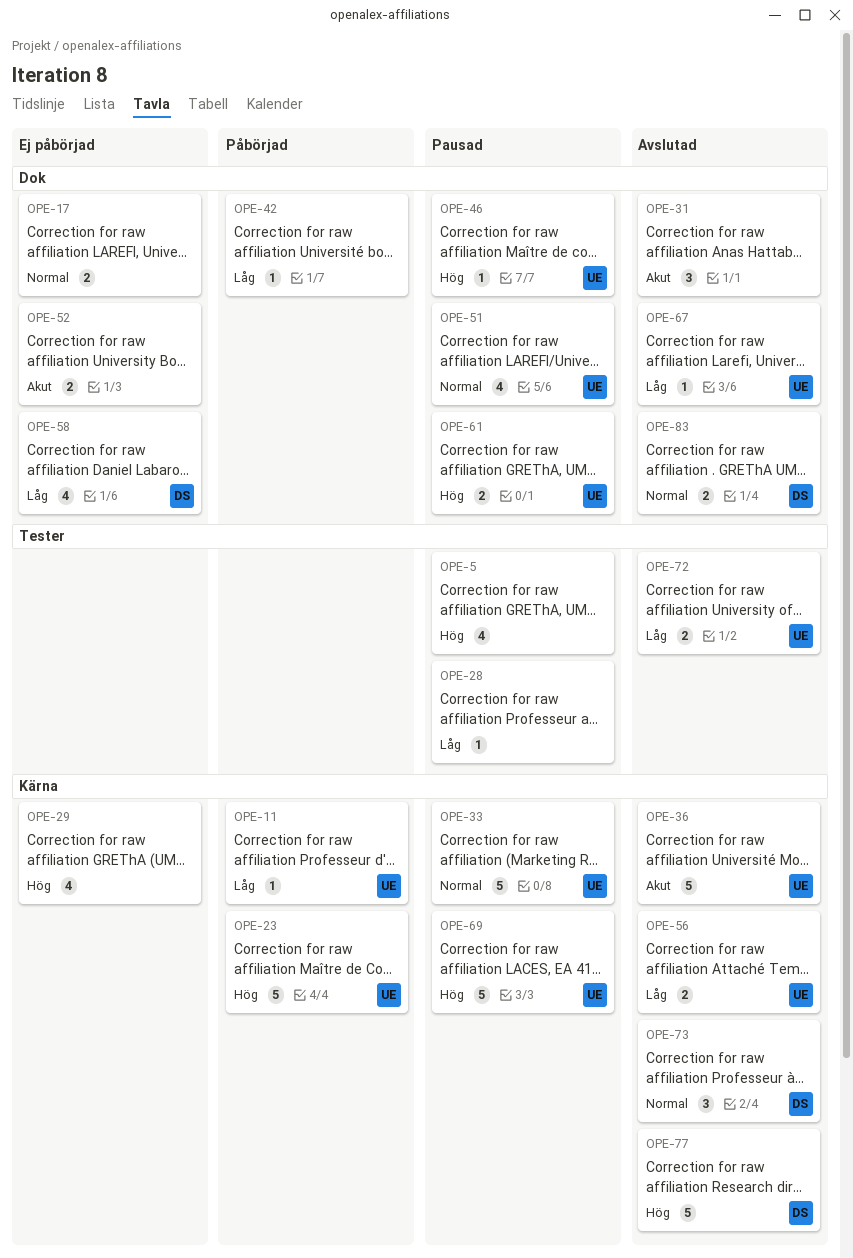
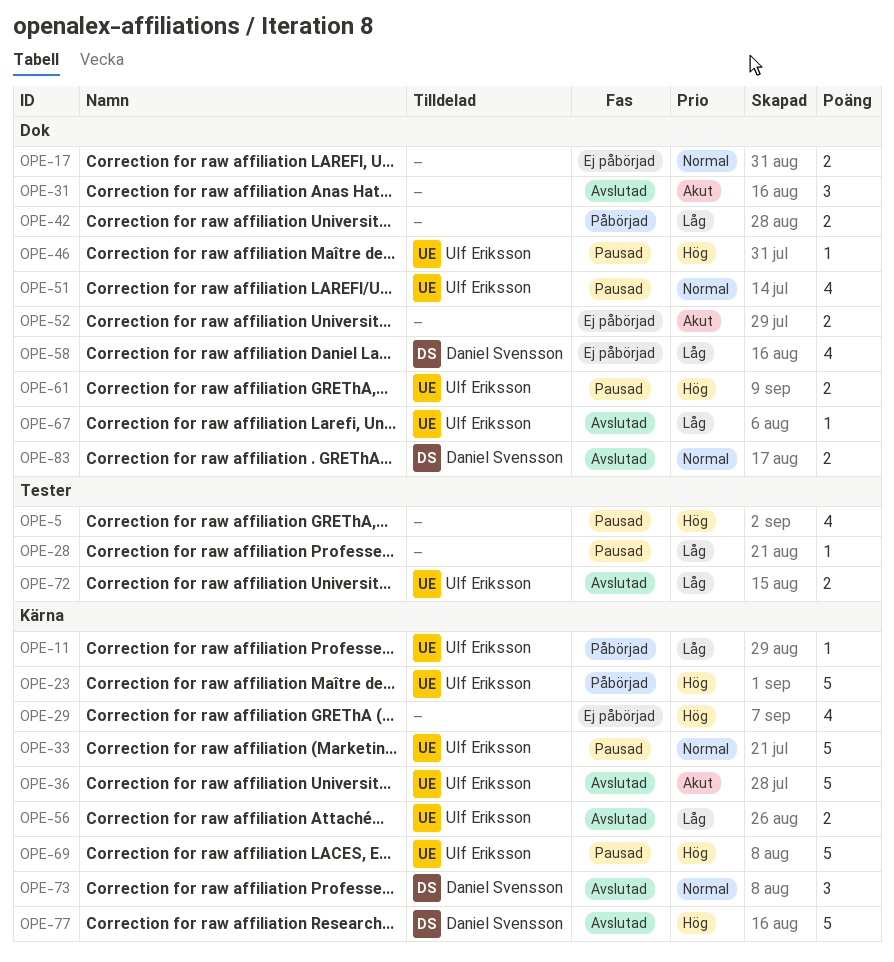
OPE-42, estimate: 1 -> 2

